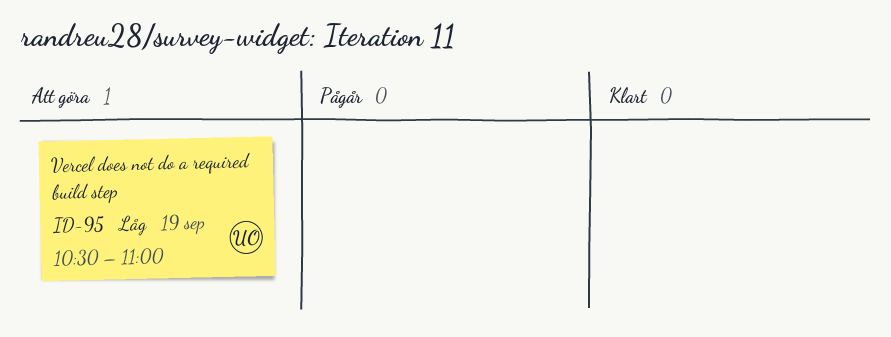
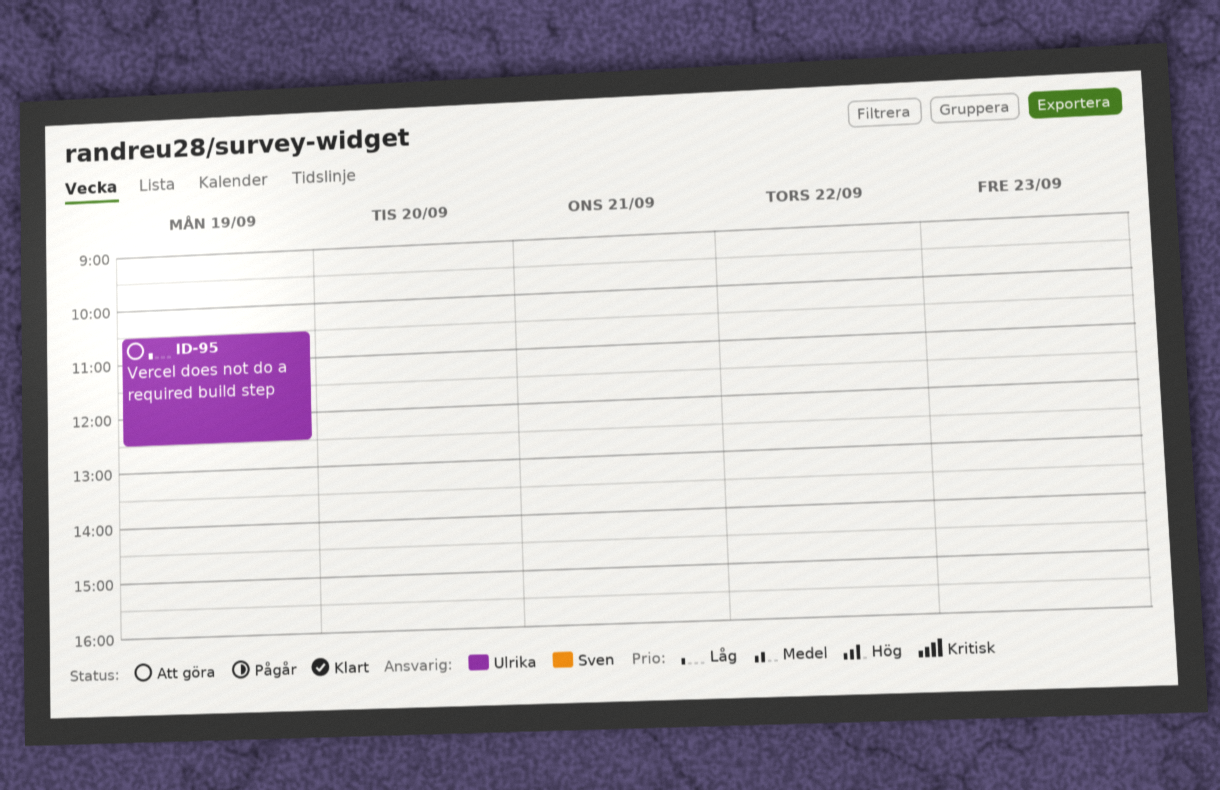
ID-95, ends: 11:00 -> 12:30

